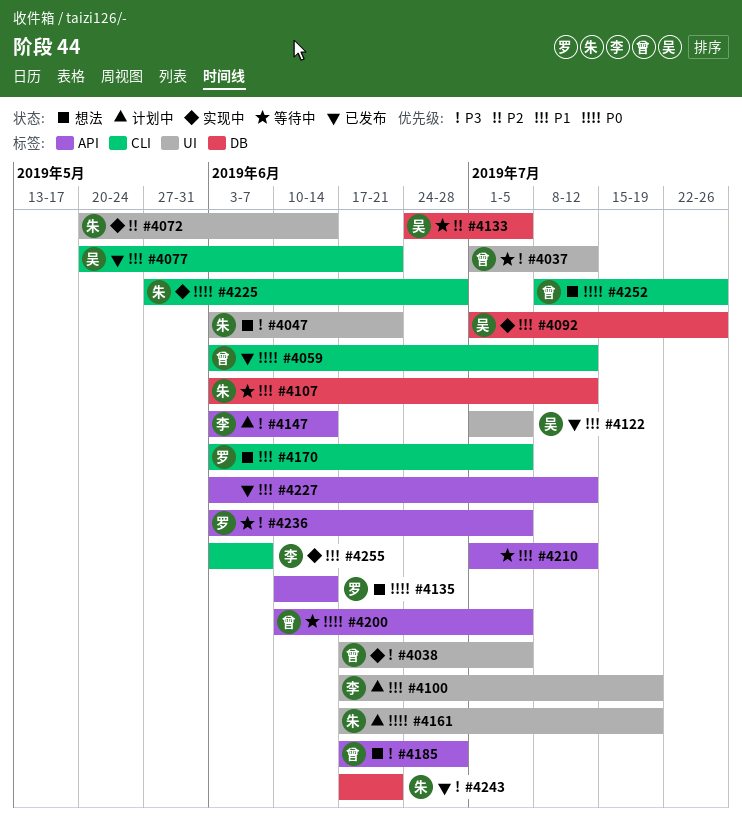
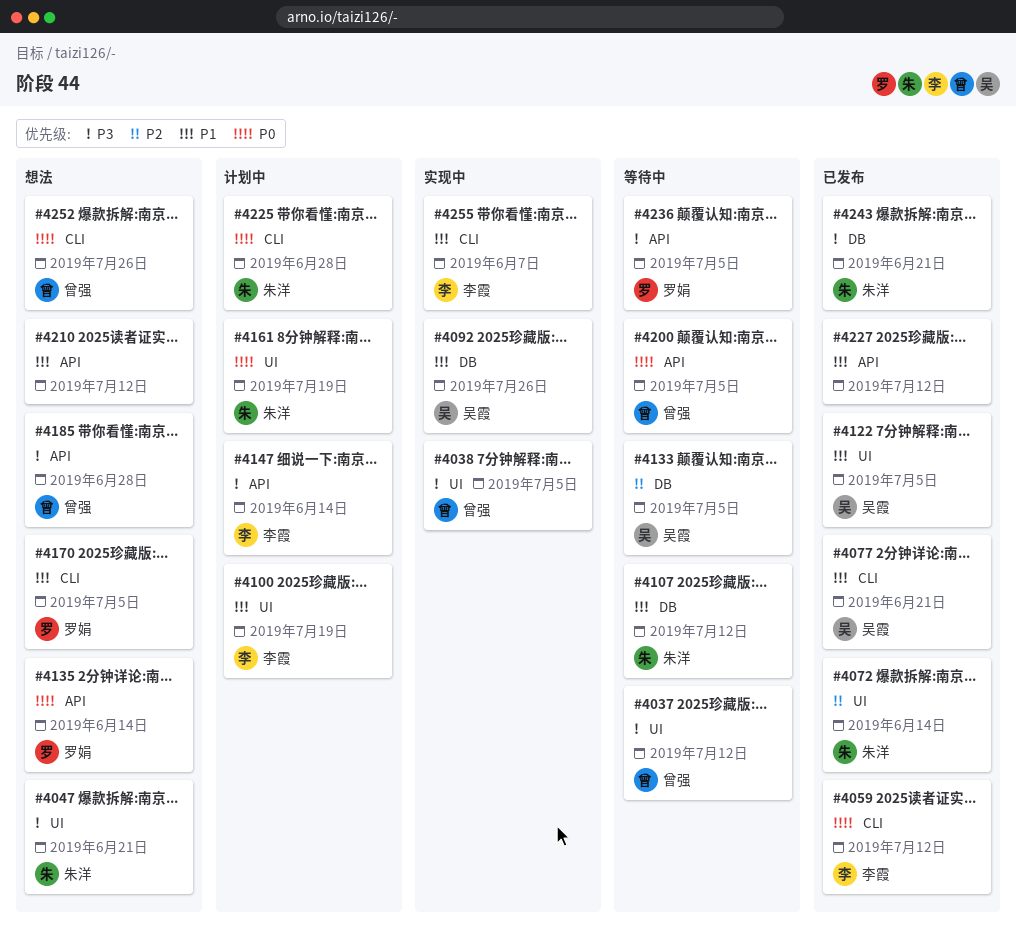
#4059, owner: 曾强 -> 李霞
#4072, status: 实现中 -> 已发布
#4210, status: 等待中 -> 想法
#4225, status: 实现中 -> 计划中

